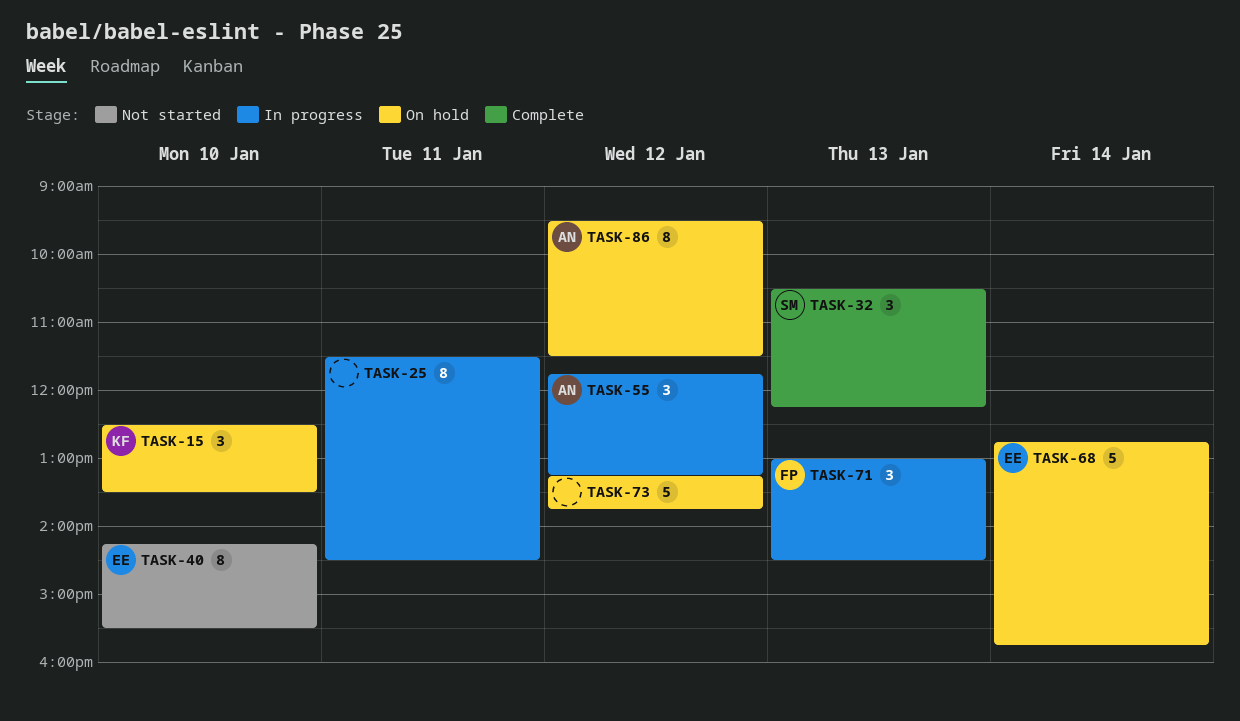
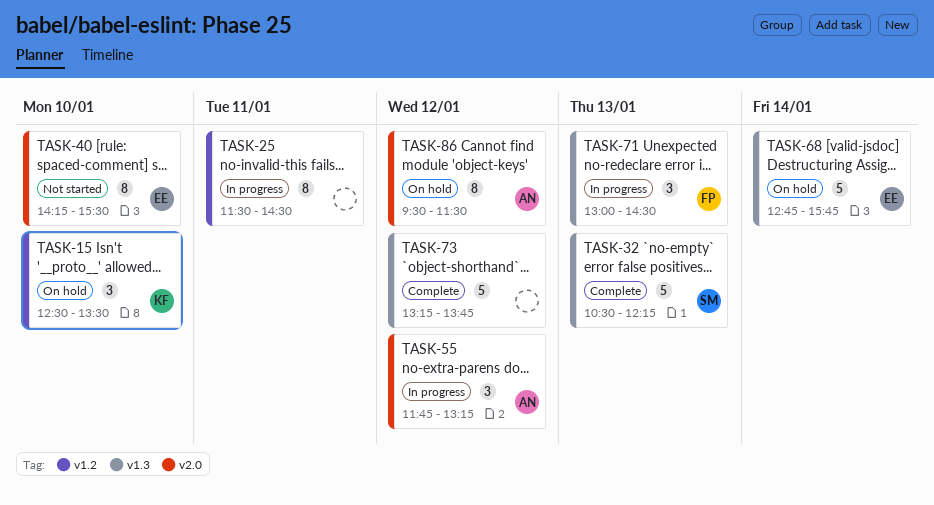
TASK-32, estimate: 3 -> 5
TASK-73, status: On hold -> Complete

